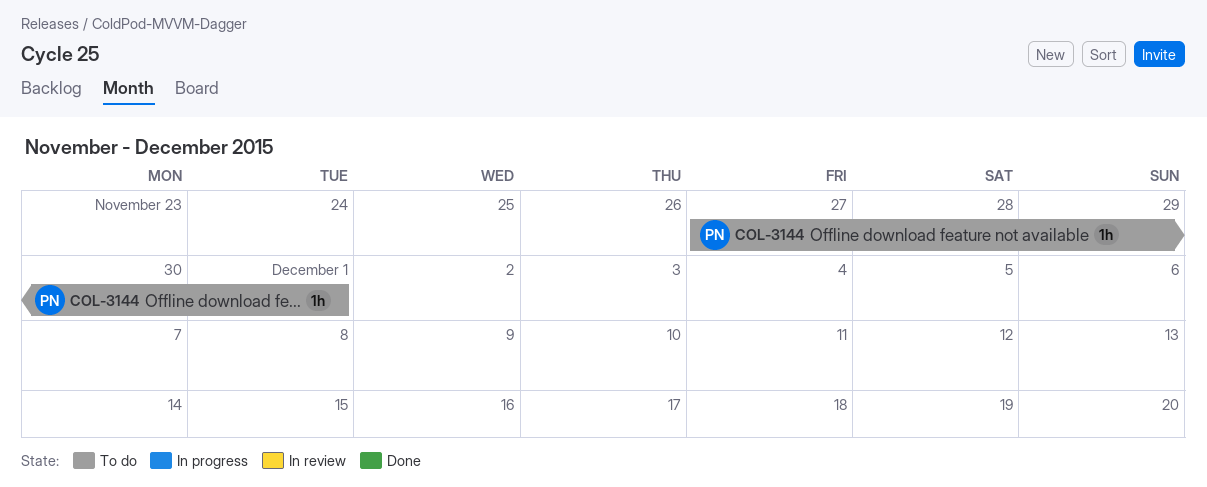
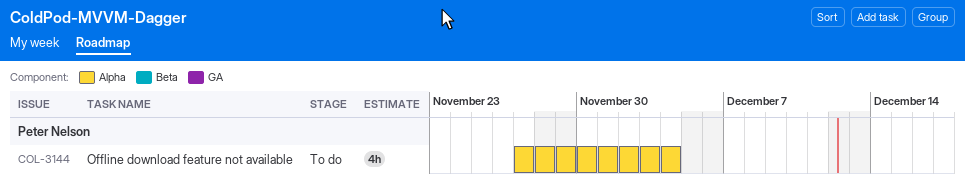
COL-3144, estimate: 1h -> 4h
COL-3144, due: Dec 1 -> Dec 4

